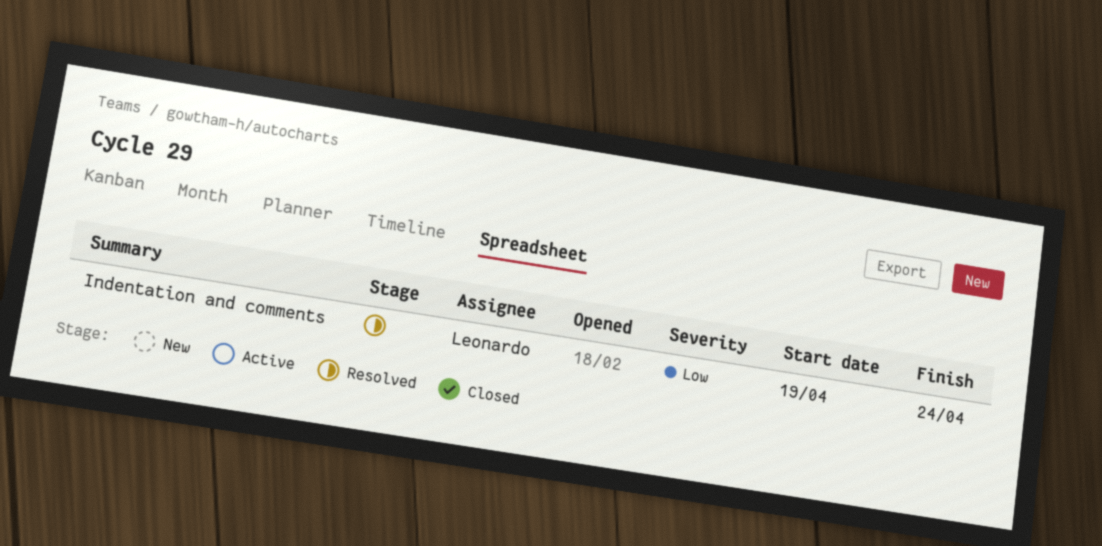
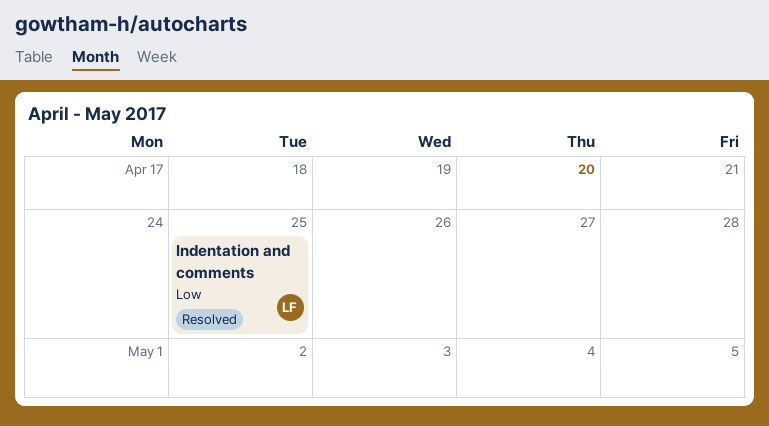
Indentation and comments, due: Apr 24 -> Apr 25

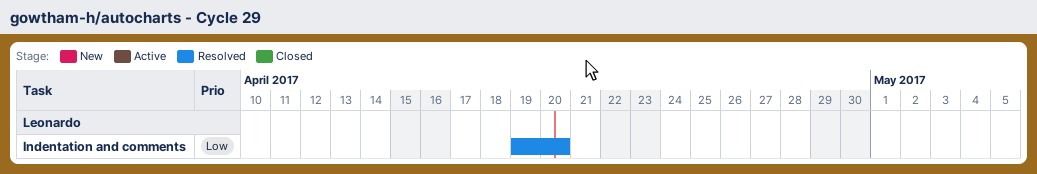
Indentation and comments, due: Apr 25 -> Apr 20

